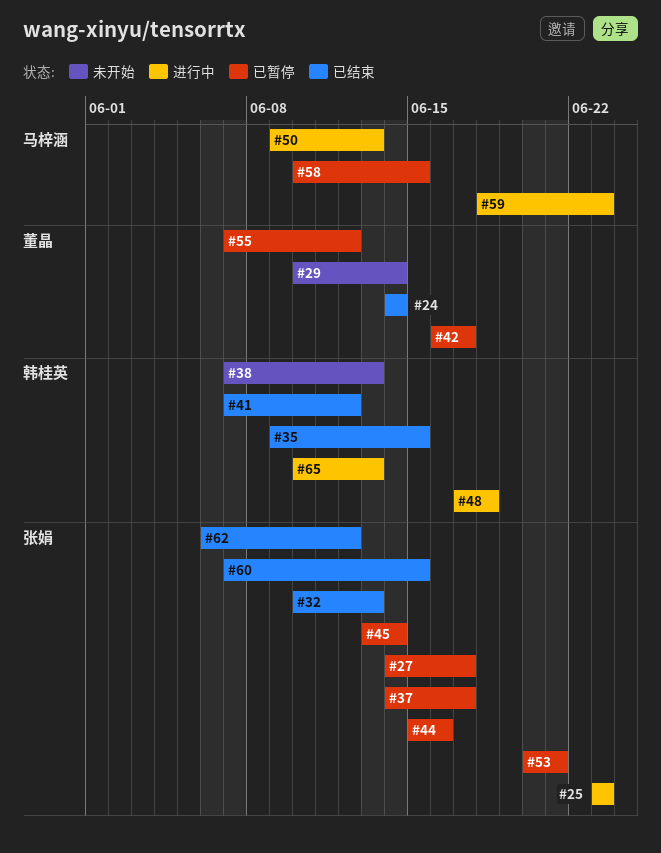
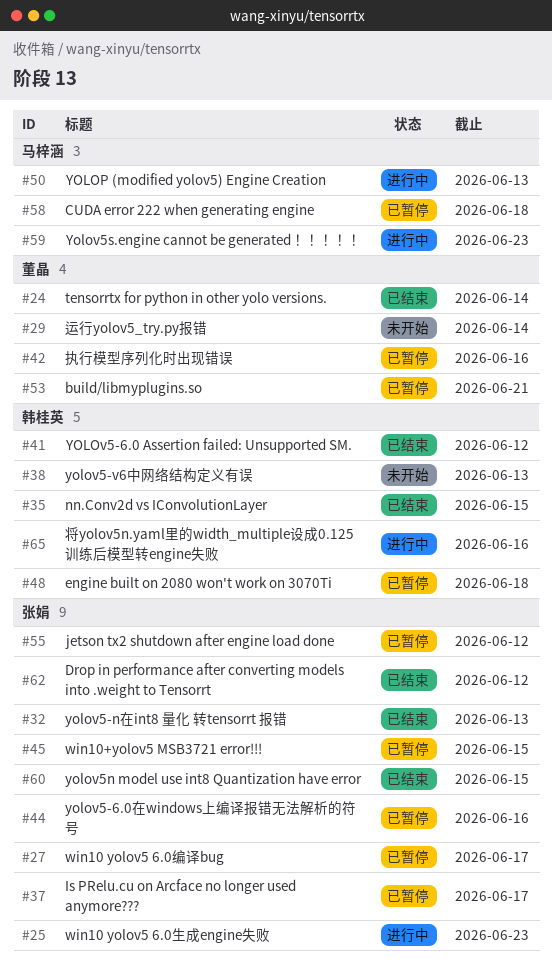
#42, due: Jun 17 -> Jun 16
#45, due: Jun 14 -> Jun 15
#48, status: 进行中 -> 已暂停
#53, owner: 张娟 -> 董晶
#55, owner: 董晶 -> 张娟
#58, due: Jun 15 -> Jun 18
#65, due: Jun 13 -> Jun 16

